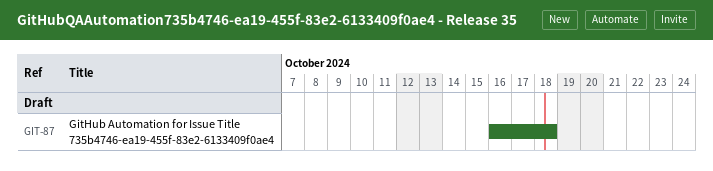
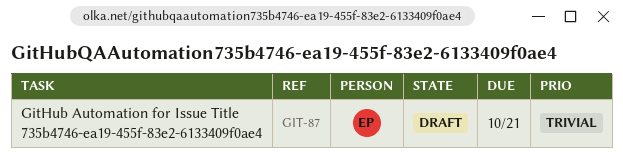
GIT-87, due: Oct 18 -> Oct 21

